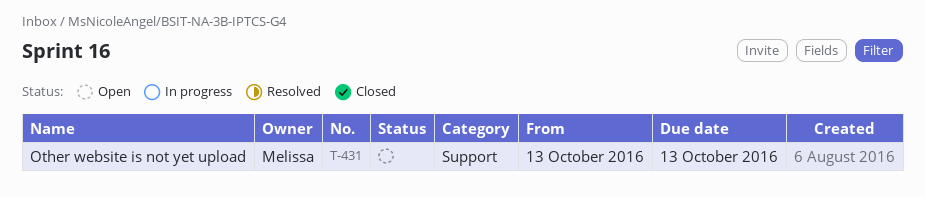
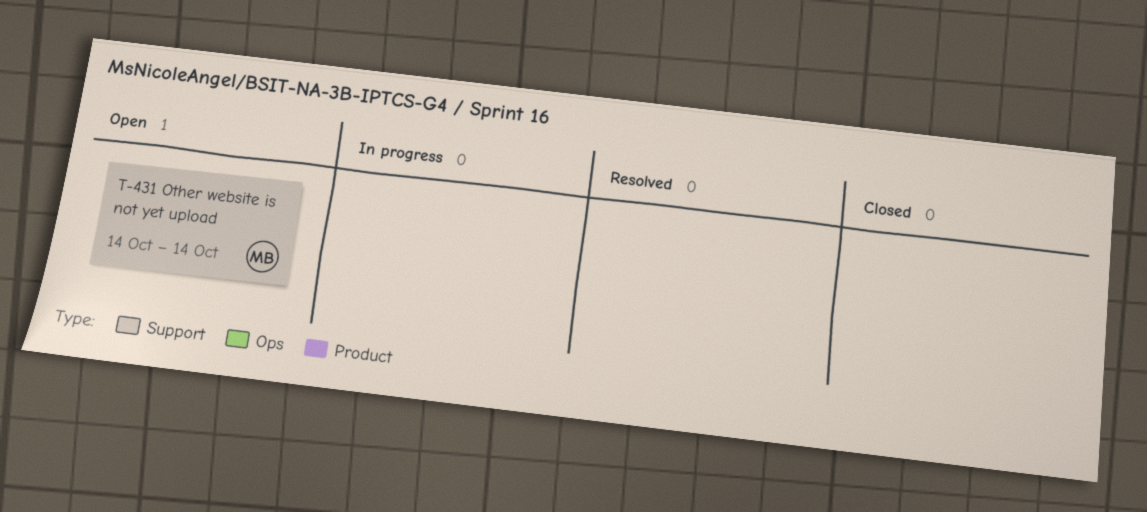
T-431, start: Oct 13 -> Oct 14
T-431, due: Oct 13 -> Oct 14

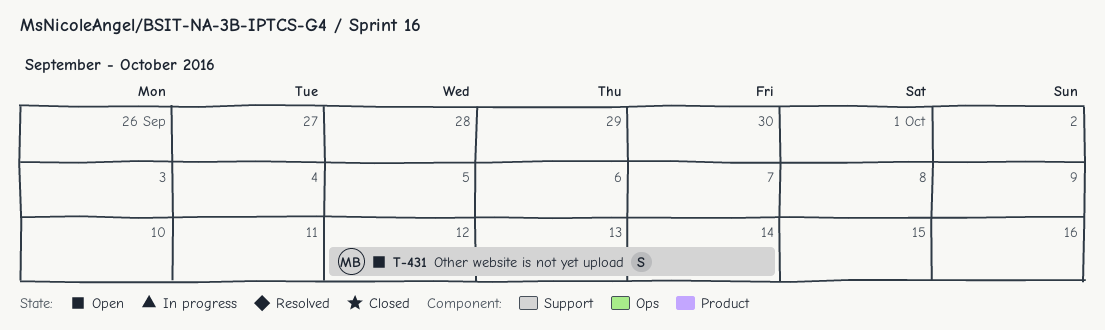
T-431, start: Oct 14 -> Oct 12

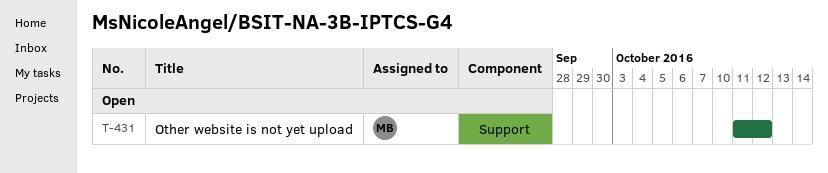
T-431, start: Oct 12 -> Oct 11
T-431, due: Oct 14 -> Oct 12

